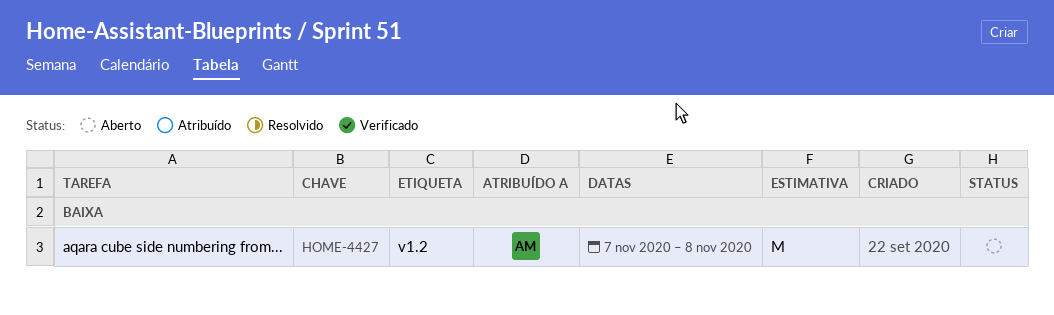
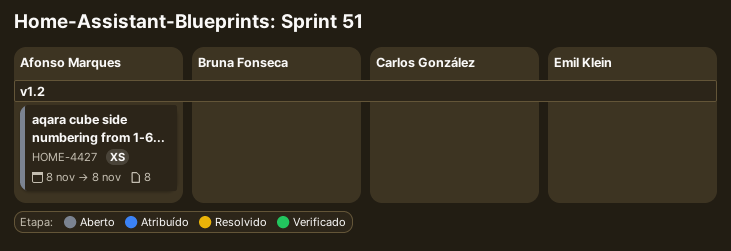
HOME-4427, estimate: M -> XS
HOME-4427, start: Nov 7 -> Nov 8

